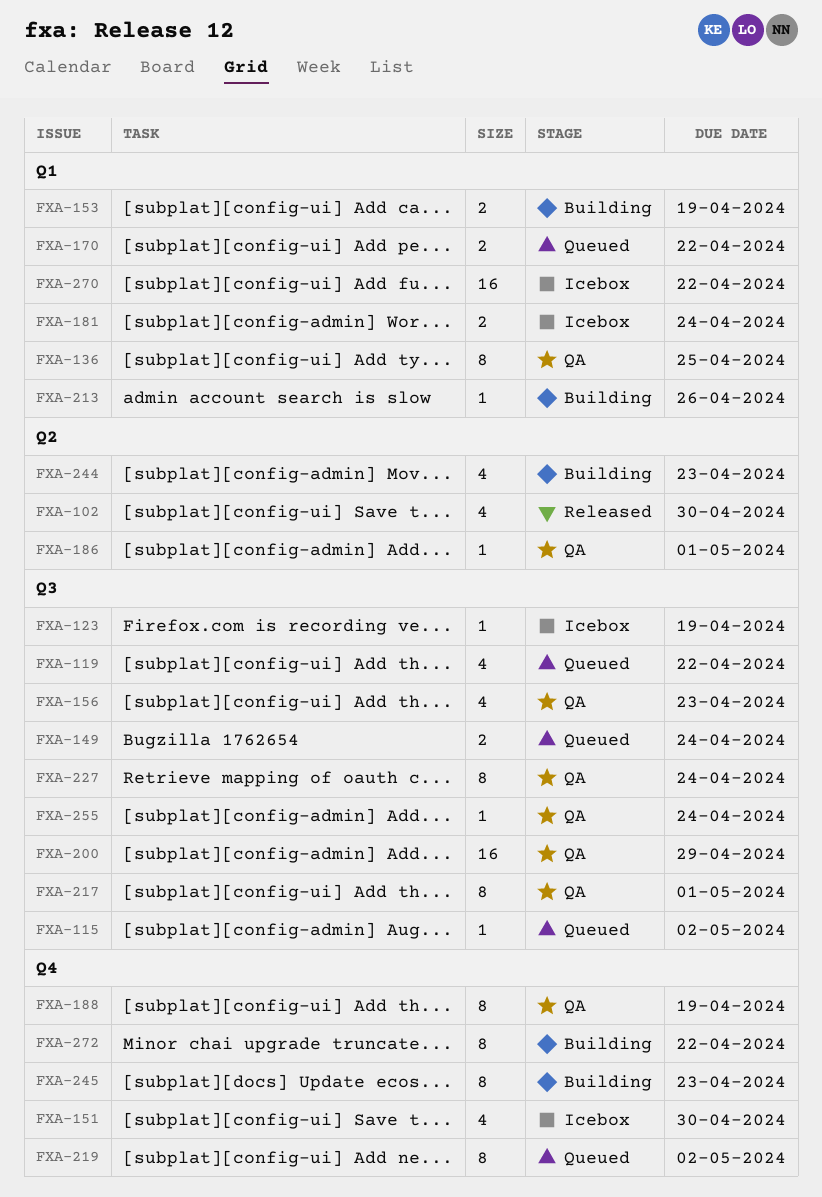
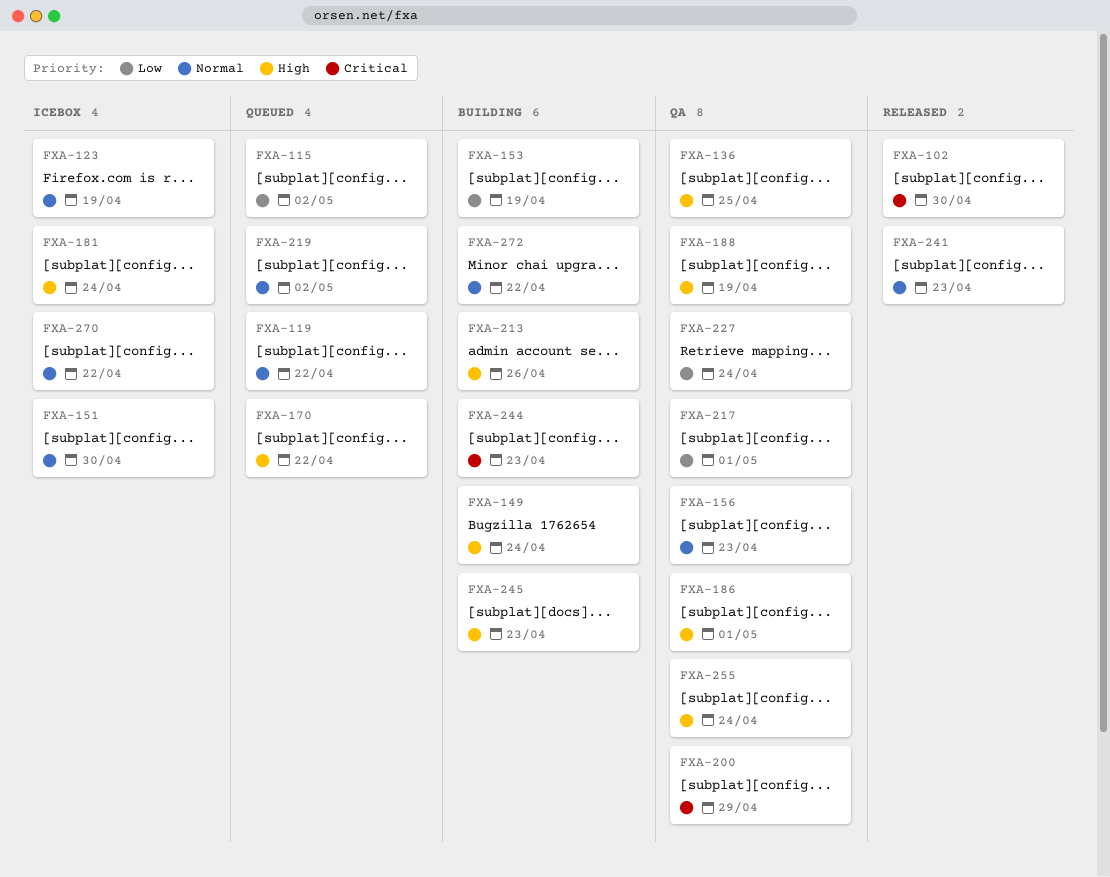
FXA-149, status: Queued -> Building
FXA-241: none -> present

